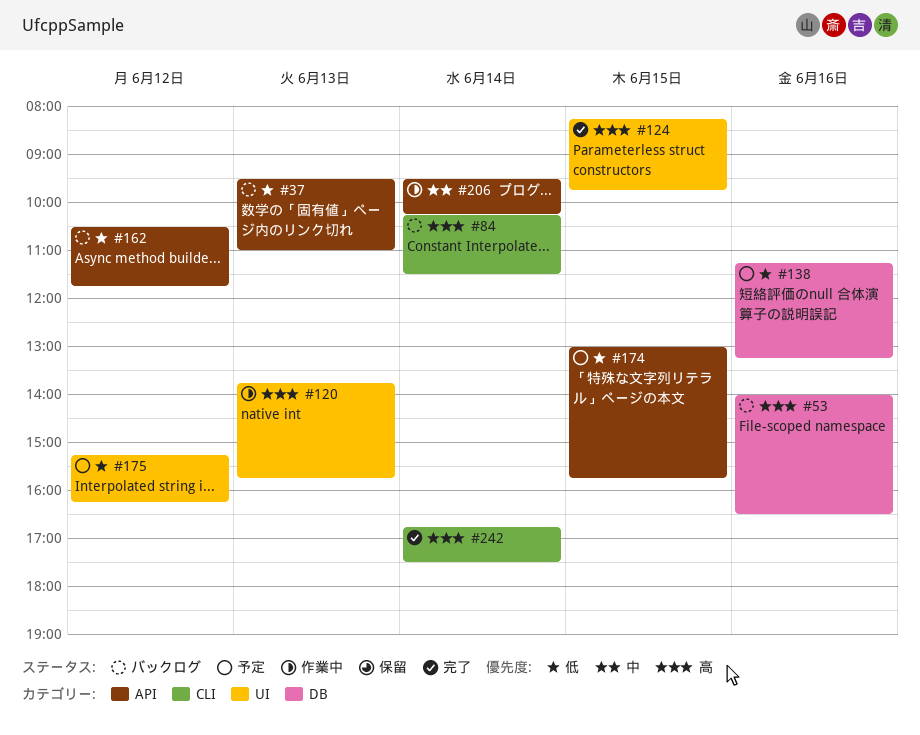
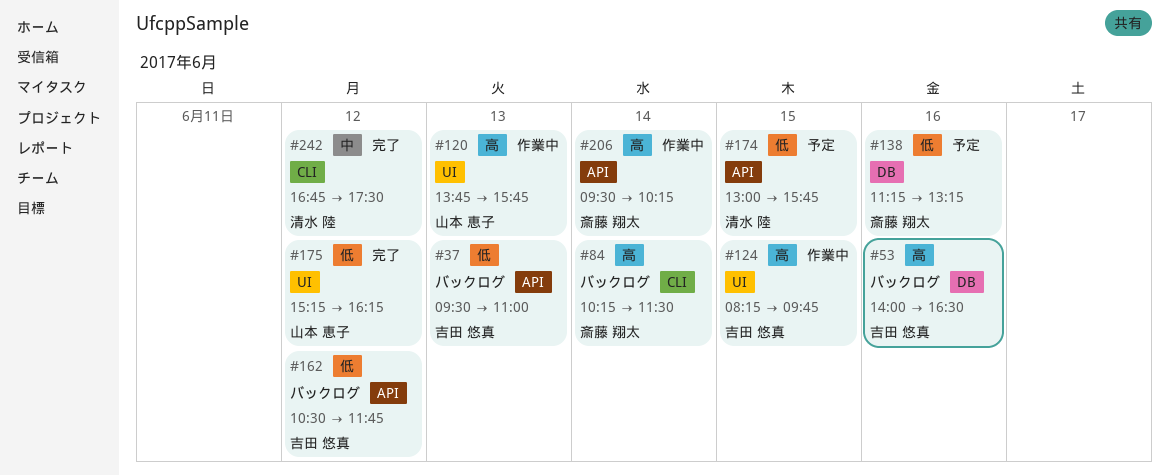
#124, status: 完了 -> 作業中
#175, status: 予定 -> 完了
#206, priority: 中 -> 高
#242, priority: 高 -> 中
#242, day: Jun 14 -> Jun 12

